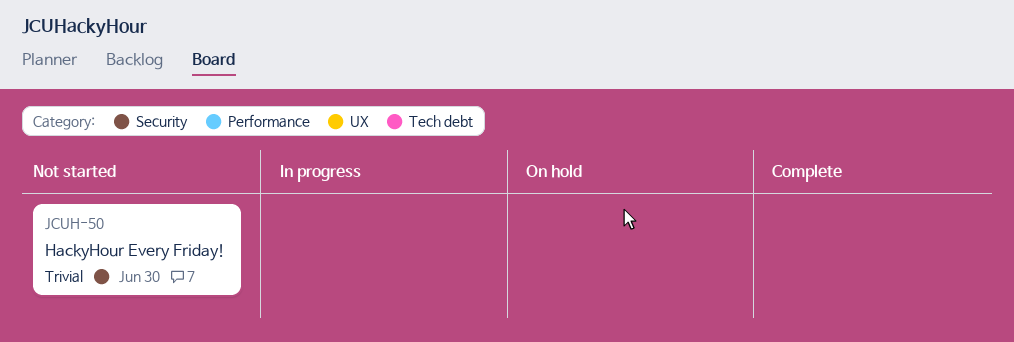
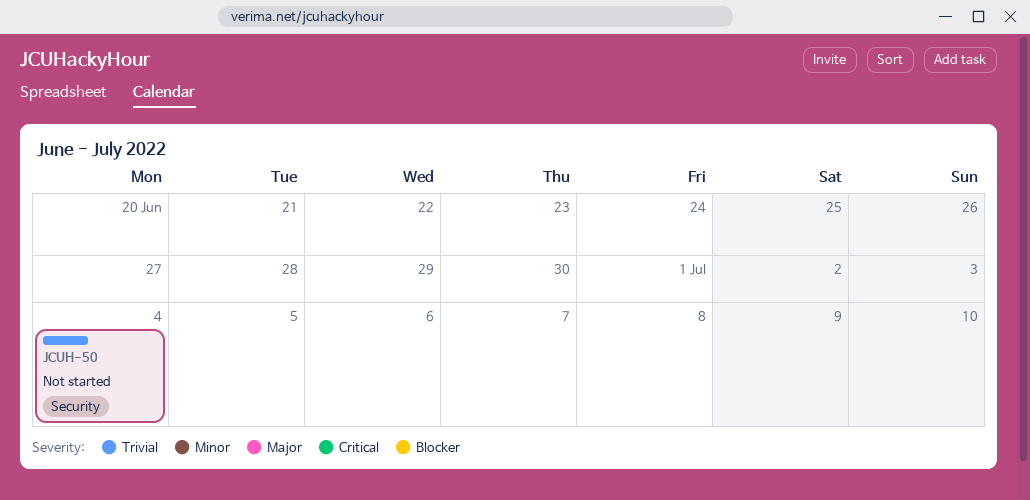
JCUH-50, due: Jun 30 -> Jul 4

